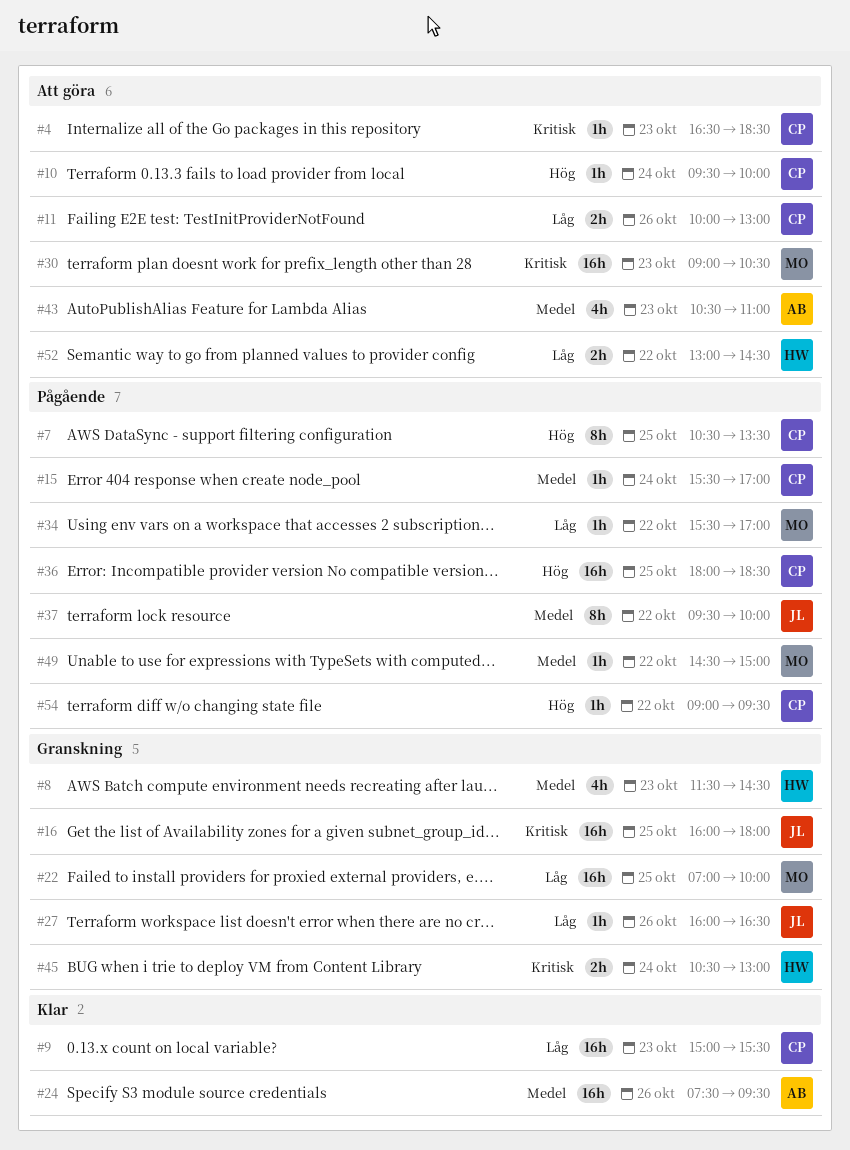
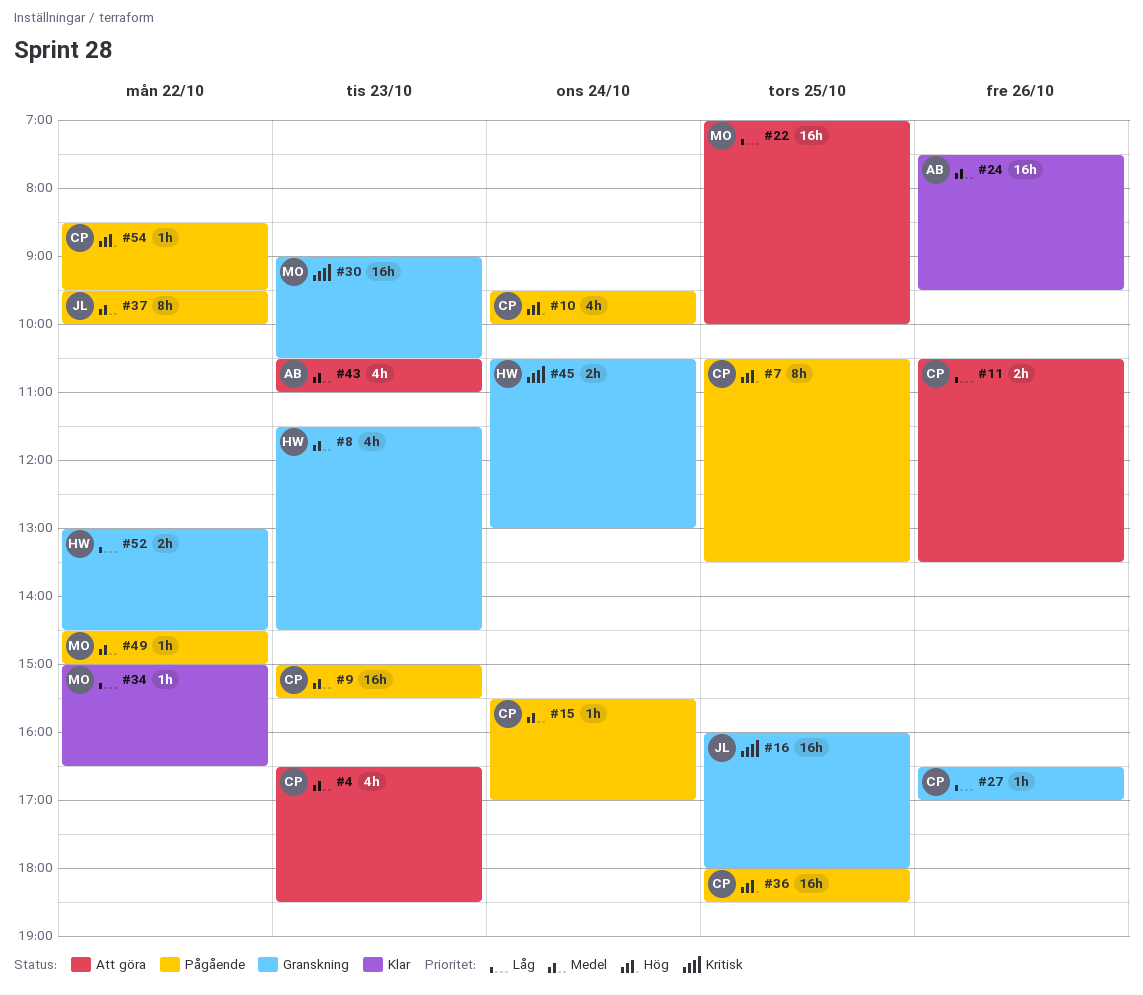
#4, priority: Kritisk -> Medel
#4, estimate: 1h -> 4h
#9, status: Klar -> Pågående
#9, priority: Låg -> Medel
#10, status: Att göra -> Pågående
#10, estimate: 1h -> 4h
#11, begins: 10:00 -> 10:30
#11, ends: 13:00 -> 13:30
#22, status: Granskning -> Att göra
#27, owner: JL -> CP
#27, begins: 16:00 -> 16:30
#27, ends: 16:30 -> 17:00
#30, status: Att göra -> Granskning
#34, status: Pågående -> Klar
#34, begins: 15:30 -> 15:00
#34, ends: 17:00 -> 16:30
#52, status: Att göra -> Granskning
#54, begins: 09:00 -> 08:30

